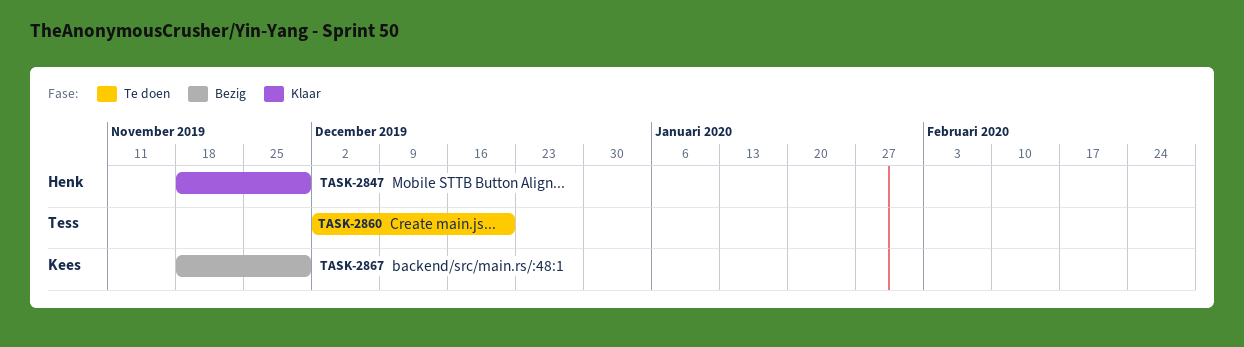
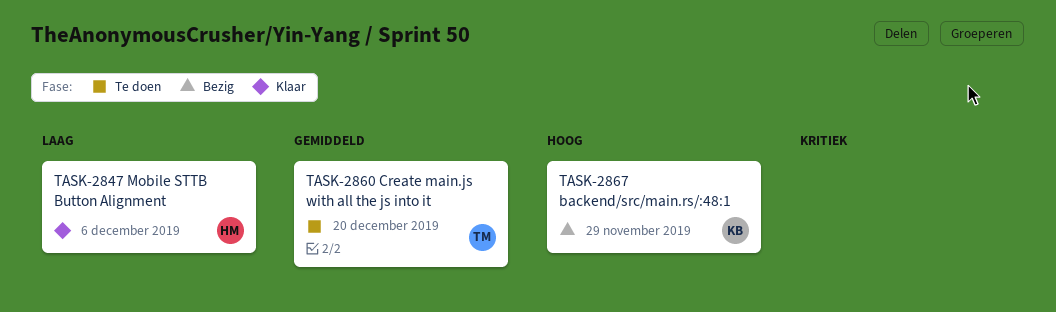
TASK-2847, due: Nov 29 -> Dec 6

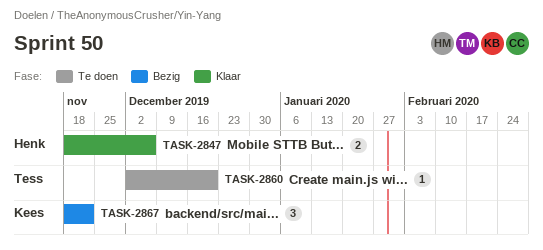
TASK-2867, due: Nov 29 -> Nov 22

